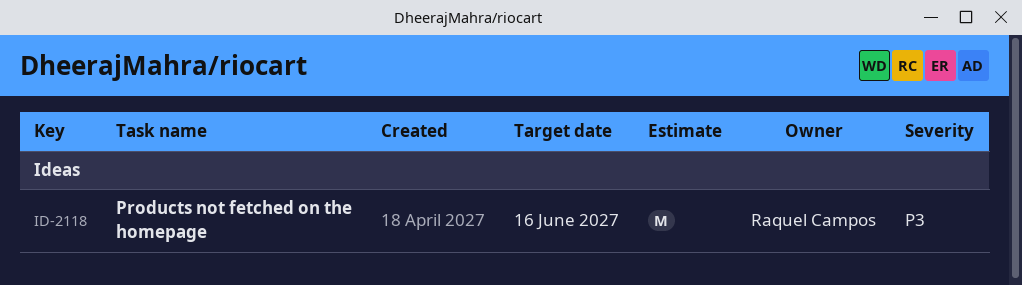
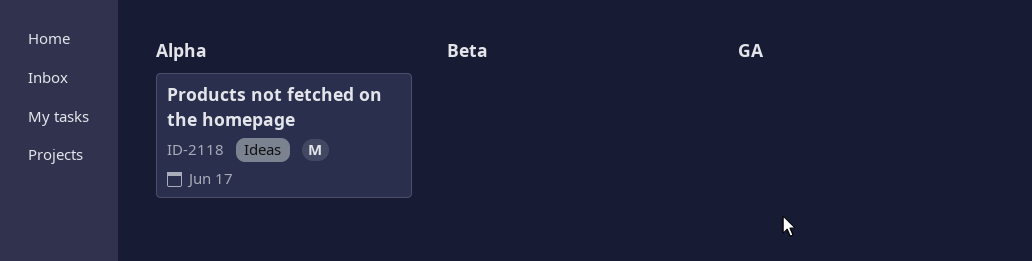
ID-2118, due: Jun 16 -> Jun 17

